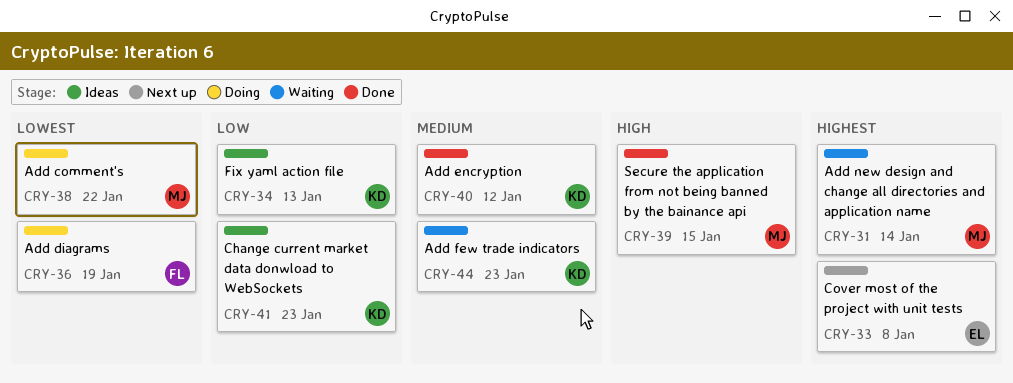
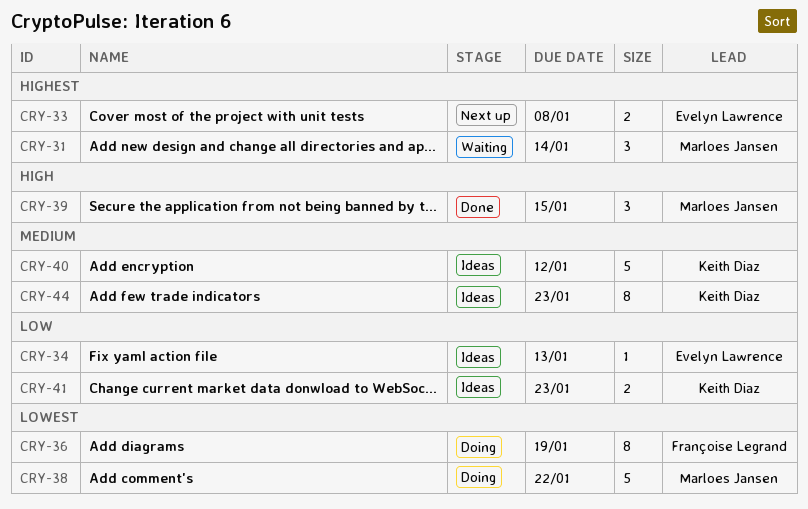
CRY-34, owner: Keith Diaz -> Evelyn Lawrence
CRY-40, status: Done -> Ideas
CRY-44, status: Waiting -> Ideas

